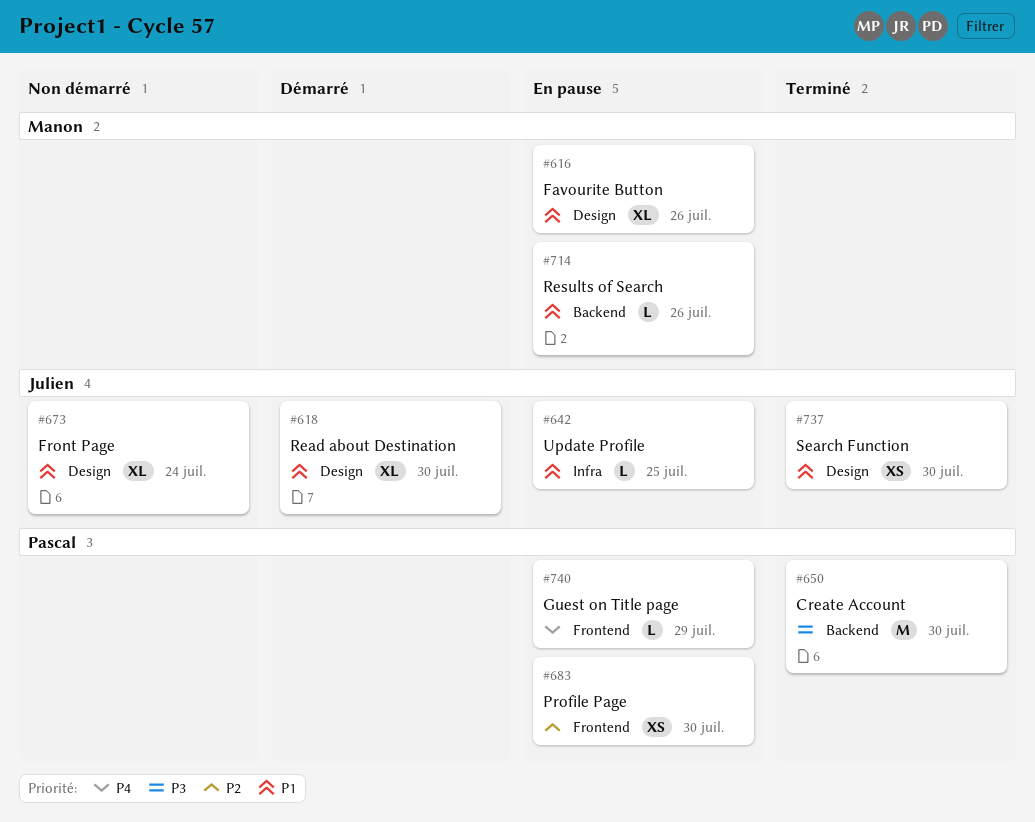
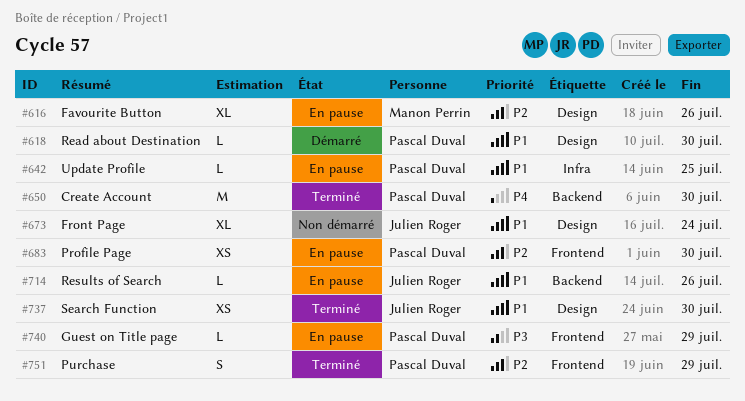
#616, priority: P1 -> P2
#618, owner: Julien Roger -> Pascal Duval
#618, estimate: XL -> L
#642, owner: Julien Roger -> Pascal Duval
#650, priority: P3 -> P4
#714, owner: Manon Perrin -> Julien Roger
#740, priority: P4 -> P3
#751: none -> present

